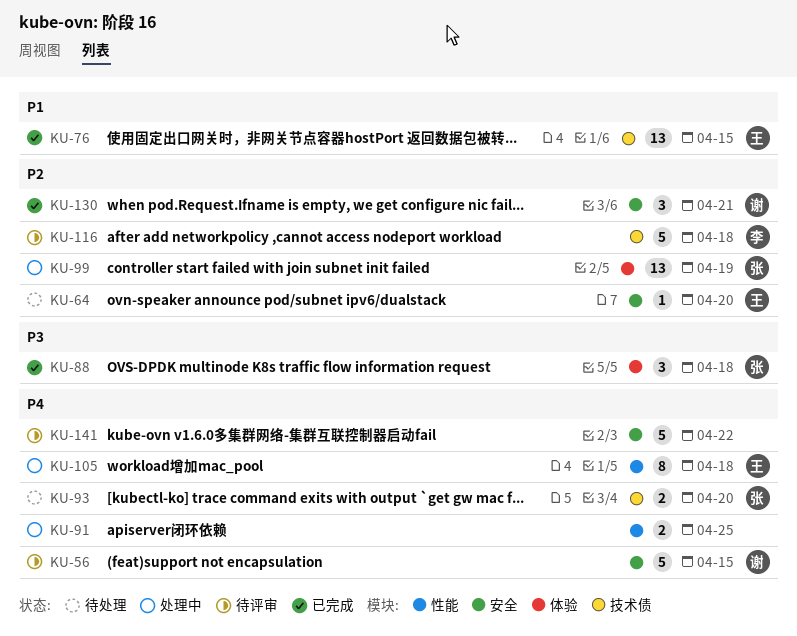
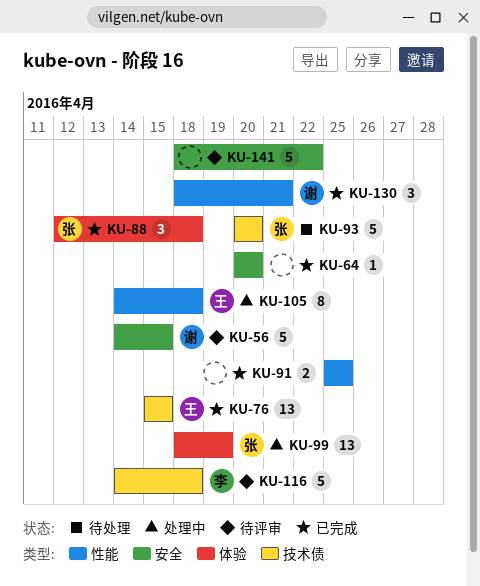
KU-64, status: 待处理 -> 已完成
KU-64, owner: 王 -> none
KU-91, status: 处理中 -> 已完成
KU-93, estimate: 2 -> 5
KU-130, label: 安全 -> 性能

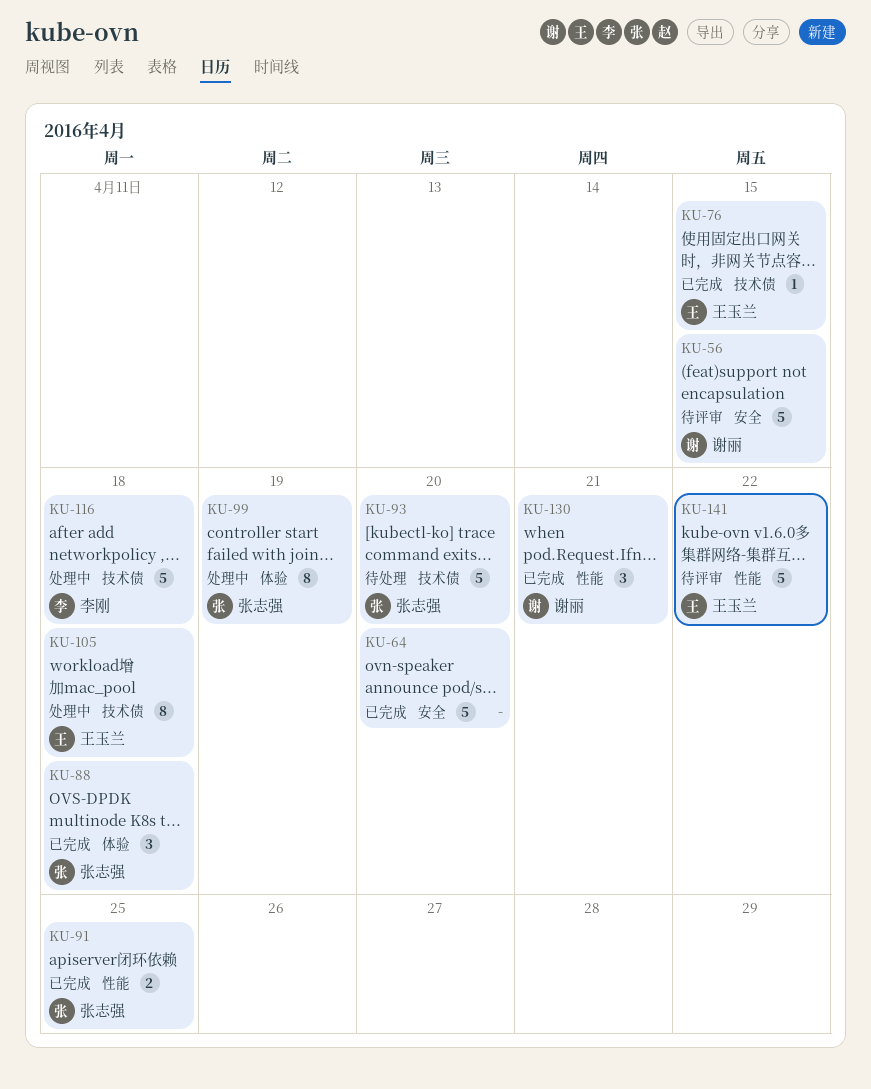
KU-64, estimate: 1 -> 5
KU-76, estimate: 13 -> 1
KU-91, owner: none -> 张志强
KU-99, estimate: 13 -> 8
KU-105, label: 性能 -> 技术债
KU-116, status: 待评审 -> 处理中
KU-141, owner: none -> 王玉兰
KU-141, label: 安全 -> 性能

